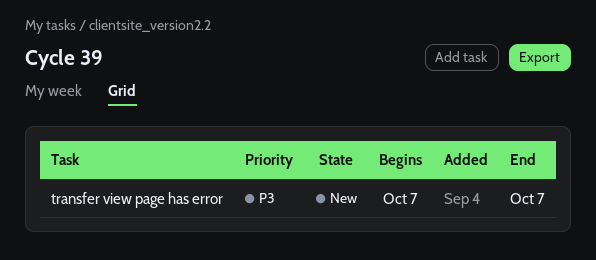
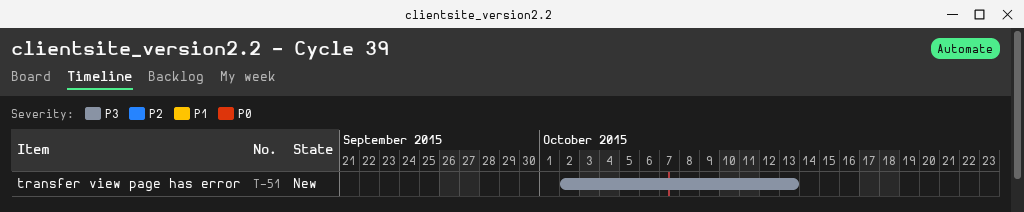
transfer view page has error, start: Oct 7 -> Oct 2
transfer view page has error, due: Oct 7 -> Oct 13

